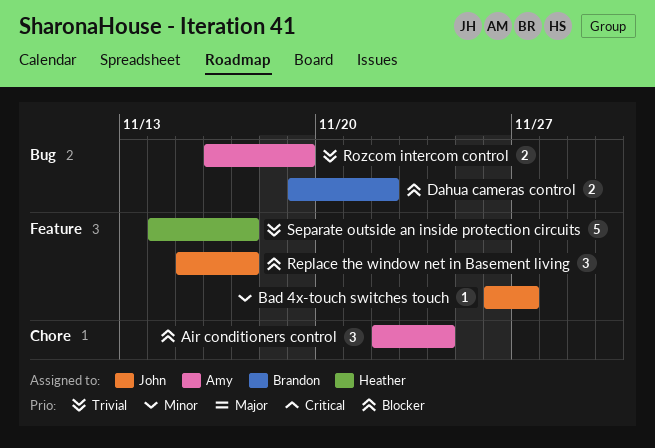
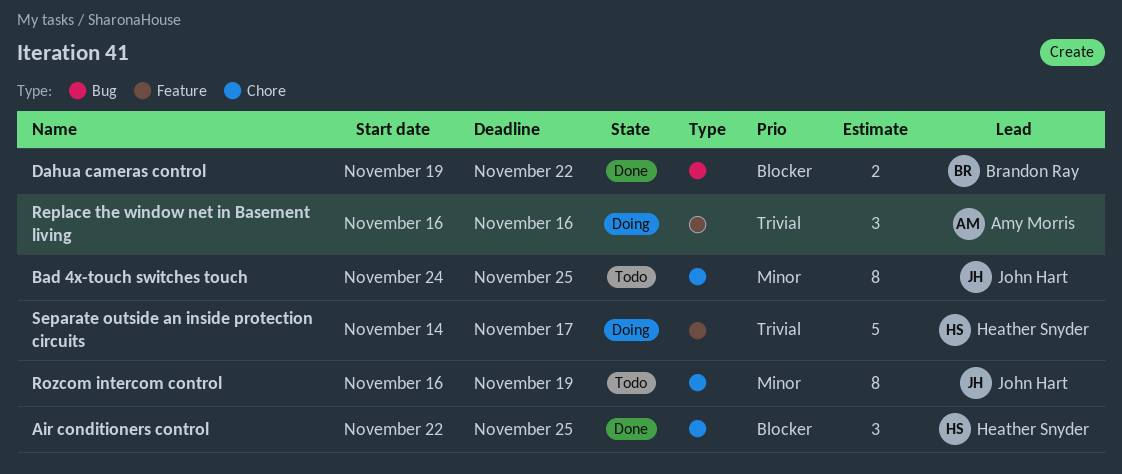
Air conditioners control, owner: Amy Morris -> Heather Snyder
Air conditioners control, due: Nov 24 -> Nov 25
Bad 4x-touch switches touch, label: Feature -> Chore
Bad 4x-touch switches touch, estimate: 1 -> 8
Bad 4x-touch switches touch, start: Nov 26 -> Nov 24
Bad 4x-touch switches touch, due: Nov 27 -> Nov 25
Replace the window net in Basement living, owner: John Hart -> Amy Morris
Replace the window net in Basement living, priority: Blocker -> Trivial
Replace the window net in Basement living, start: Nov 15 -> Nov 16
Replace the window net in Basement living, due: Nov 17 -> Nov 16
Rozcom intercom control, owner: Amy Morris -> John Hart
Rozcom intercom control, priority: Trivial -> Minor
Rozcom intercom control, label: Bug -> Chore
Rozcom intercom control, estimate: 2 -> 8

